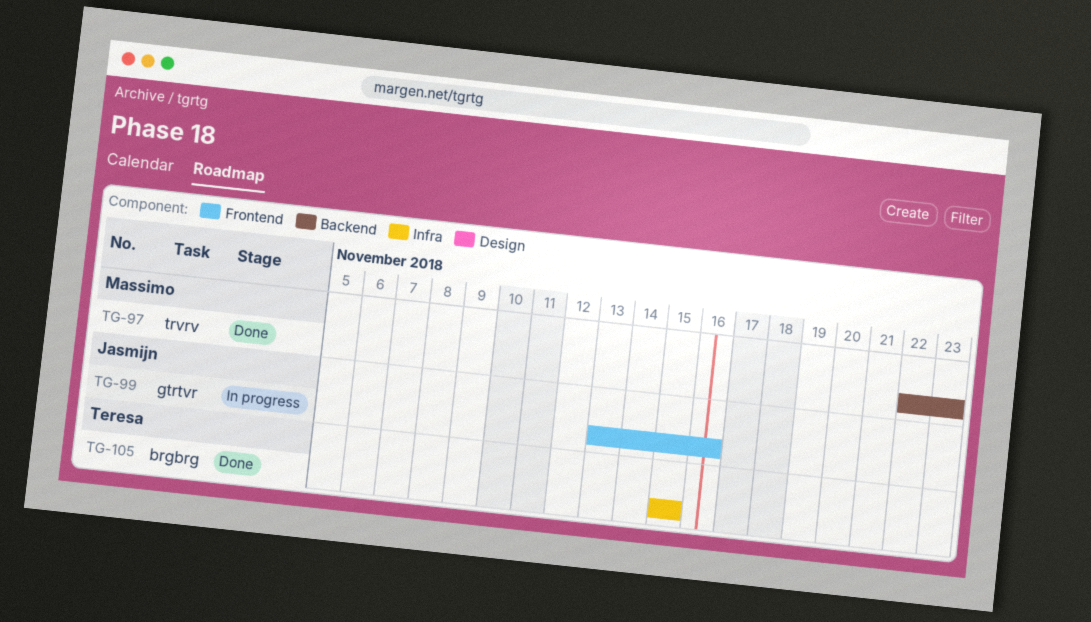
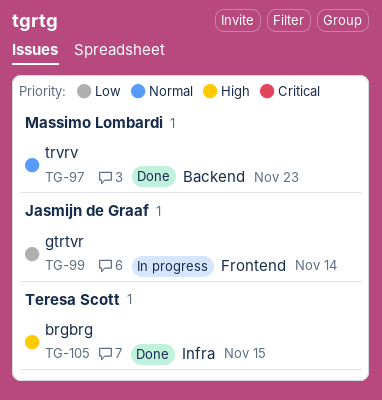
TG-99, due: Nov 16 -> Nov 14

